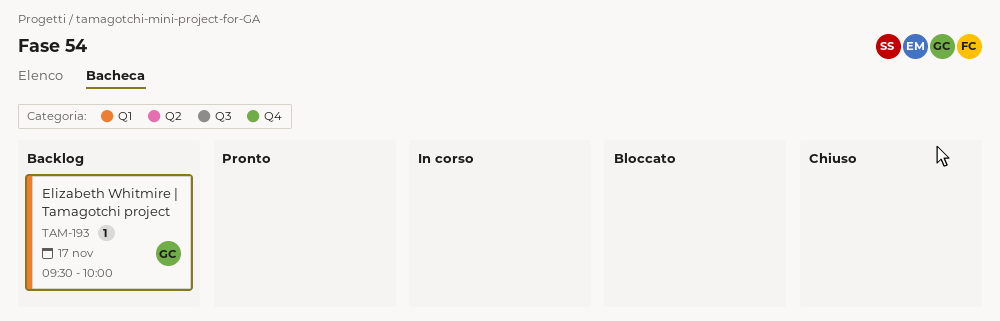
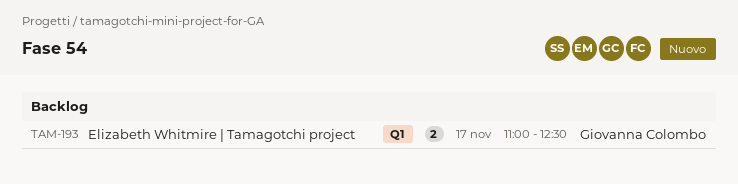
TAM-193, estimate: 1 -> 2
TAM-193, begins: 09:30 -> 11:00
TAM-193, ends: 10:00 -> 12:30

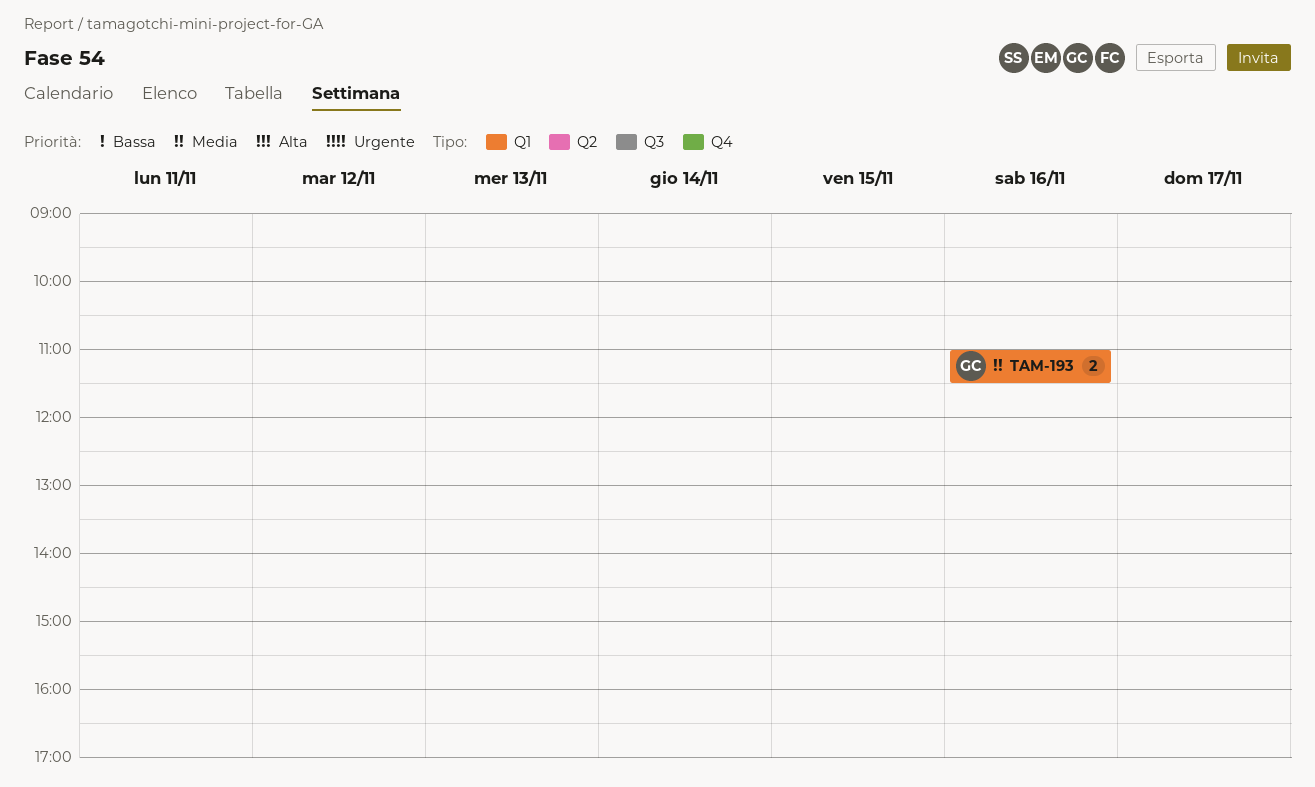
TAM-193, day: Nov 17 -> Nov 16
TAM-193, ends: 12:30 -> 11:30

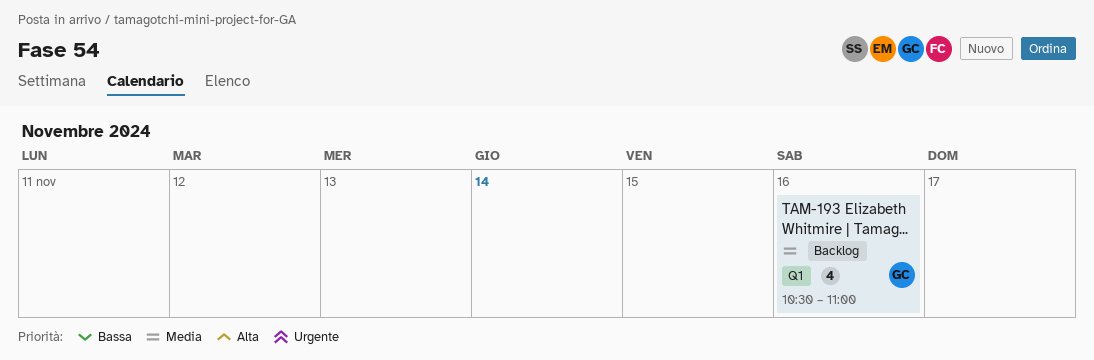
TAM-193, estimate: 2 -> 4
TAM-193, begins: 11:00 -> 10:30
TAM-193, ends: 11:30 -> 11:00

